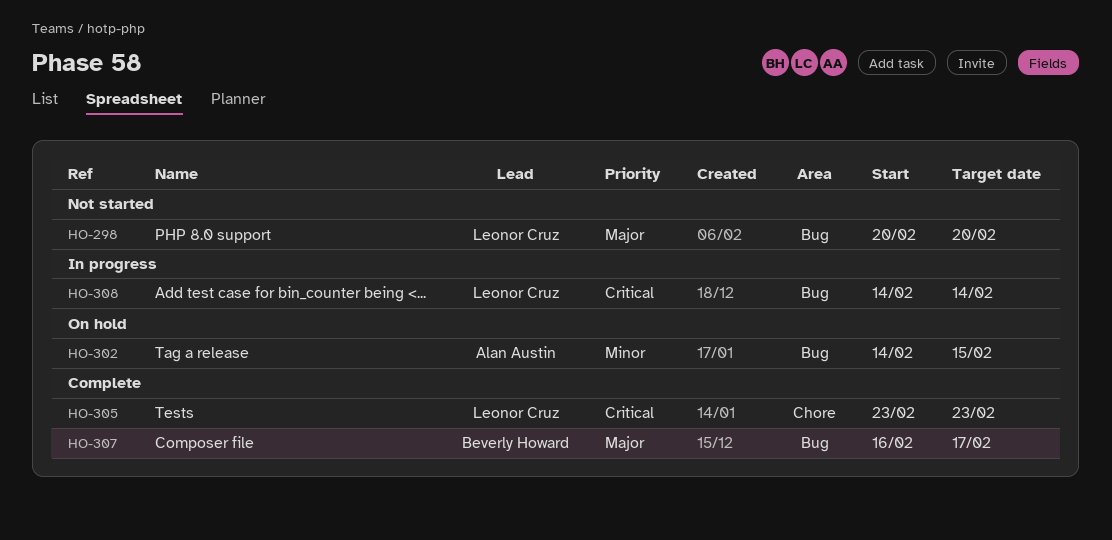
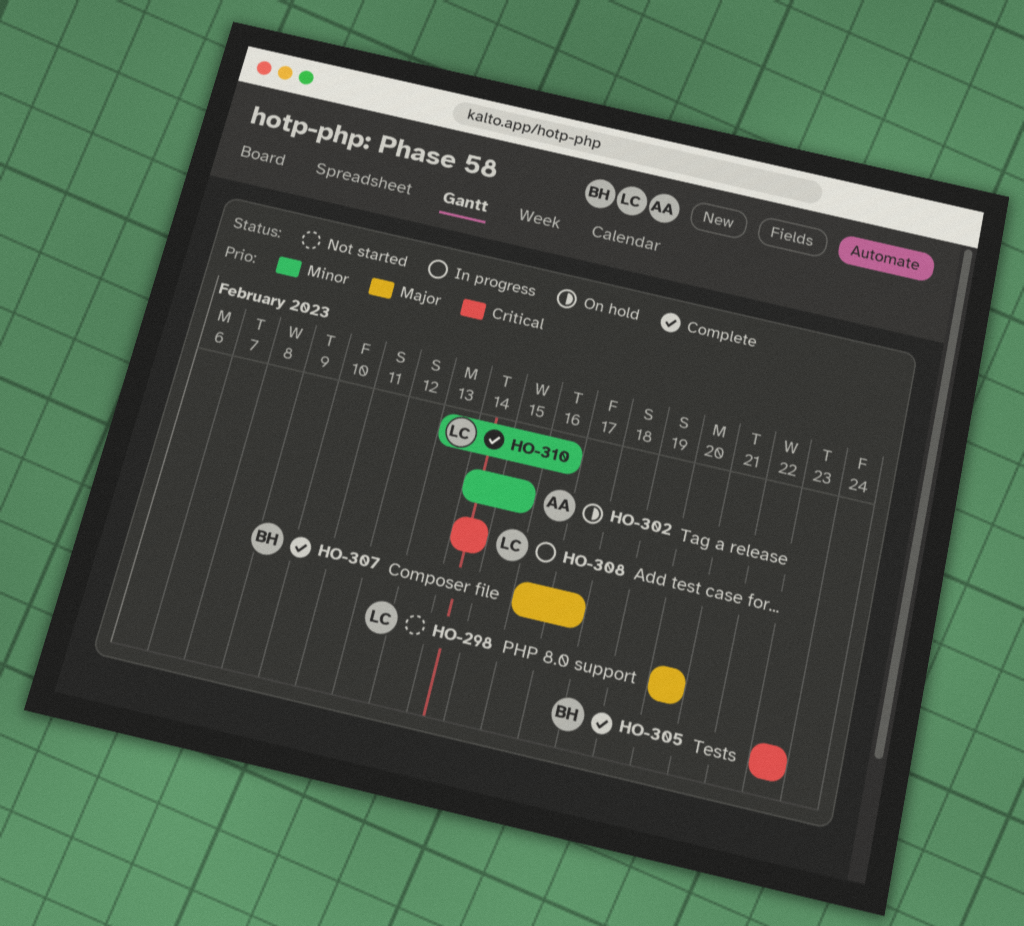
HO-305, owner: Leonor Cruz -> Beverly Howard
HO-310: none -> present

